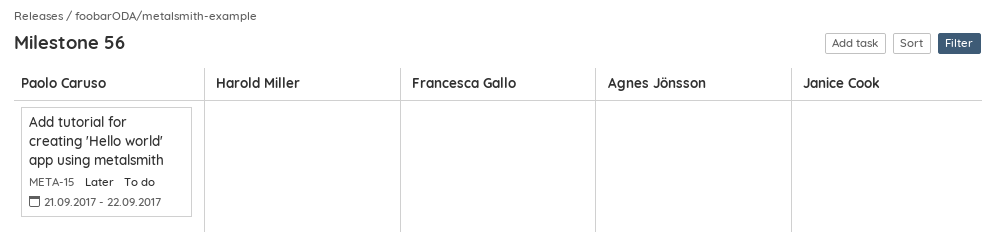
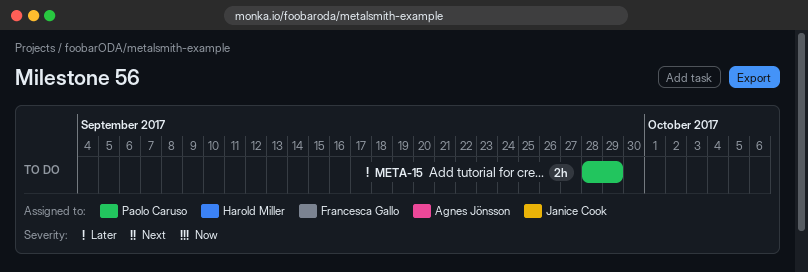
META-15, start: Sep 21 -> Sep 28
META-15, due: Sep 22 -> Sep 29

